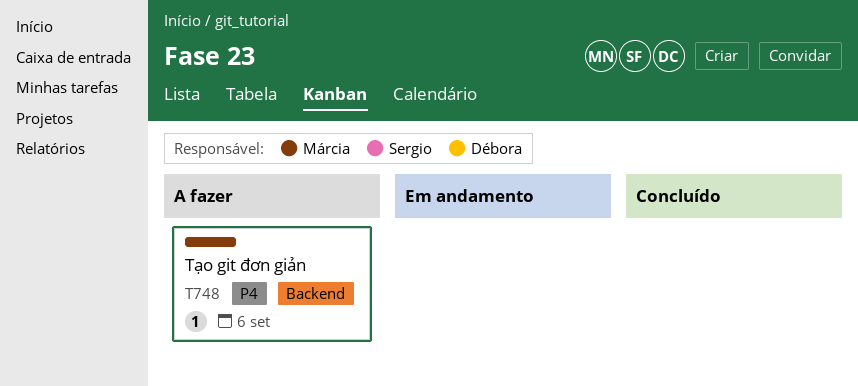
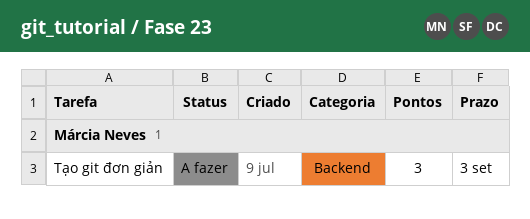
Tạo git đơn giản, estimate: 1 -> 3
Tạo git đơn giản, due: Sep 6 -> Sep 3

